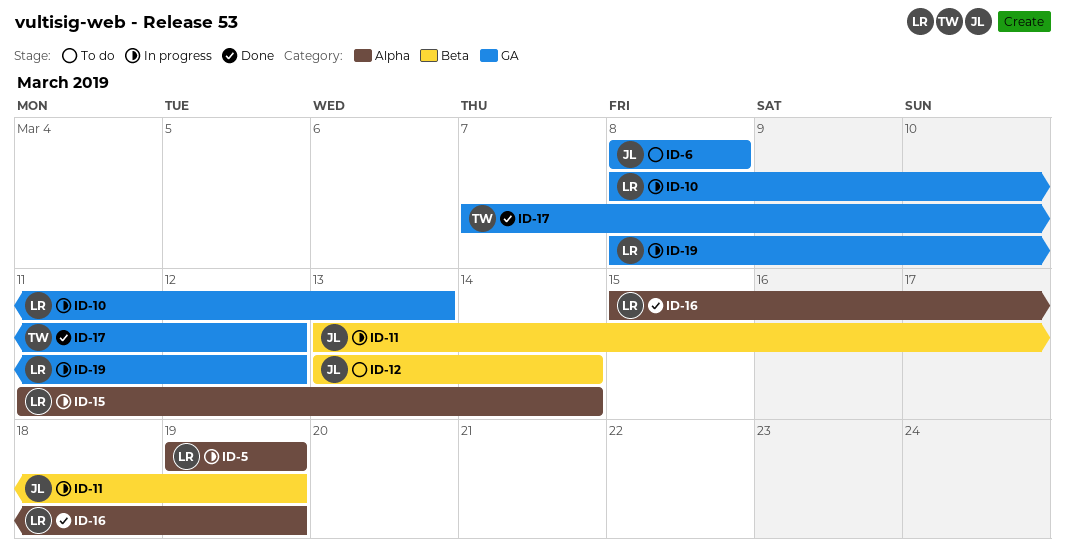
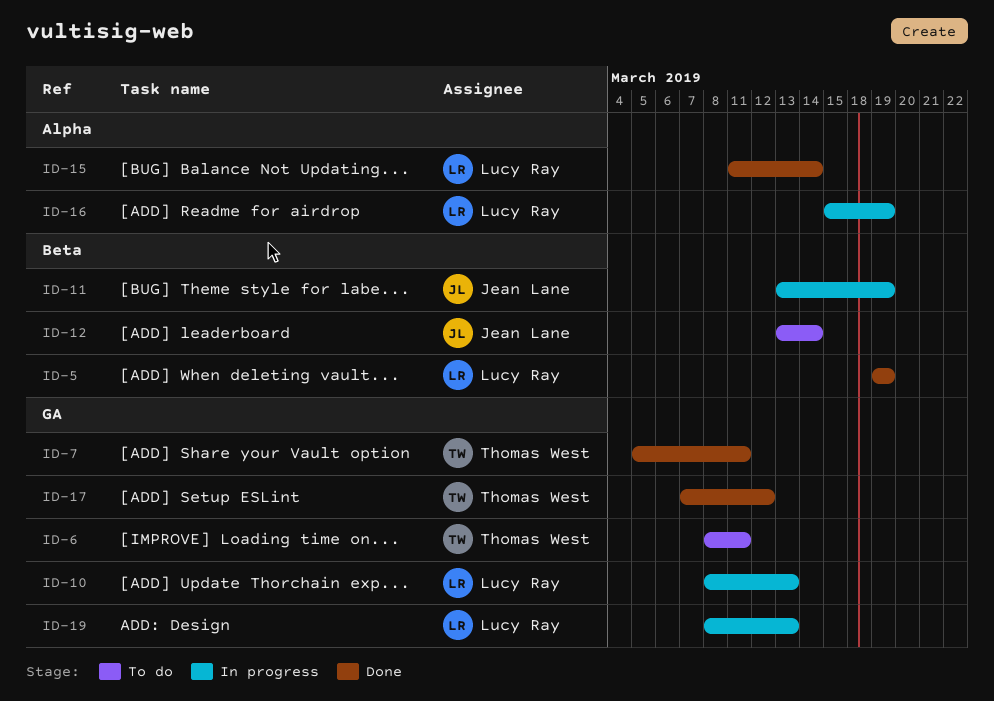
ID-5, status: In progress -> Done
ID-5, label: Alpha -> Beta
ID-6, owner: Jean Lane -> Thomas West
ID-6, due: Mar 8 -> Mar 11
ID-7: none -> present
ID-15, status: In progress -> Done
ID-16, status: Done -> In progress
ID-19, due: Mar 12 -> Mar 13

